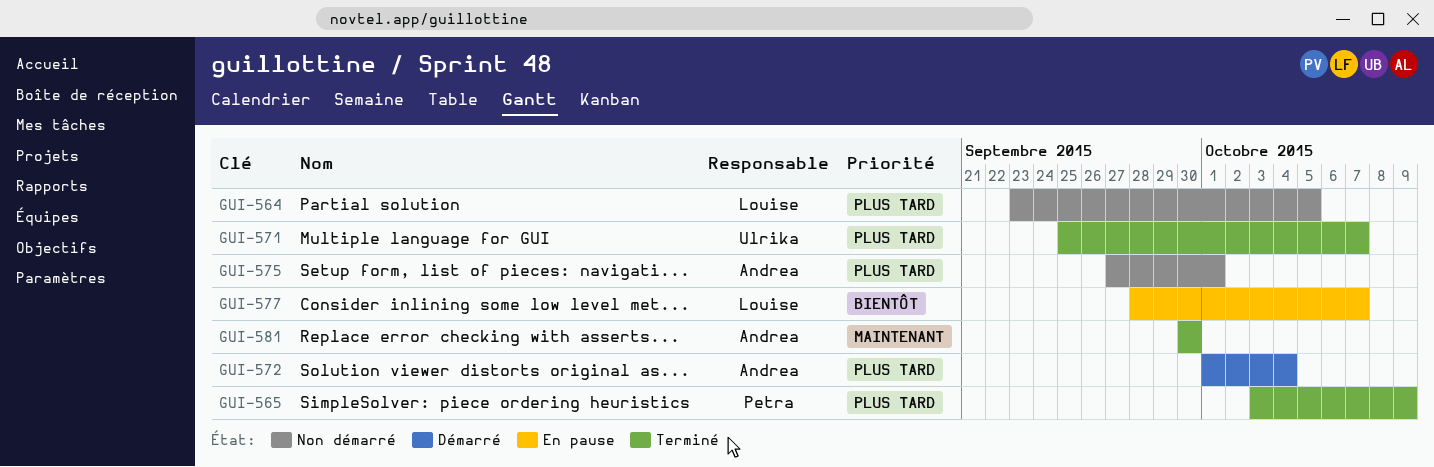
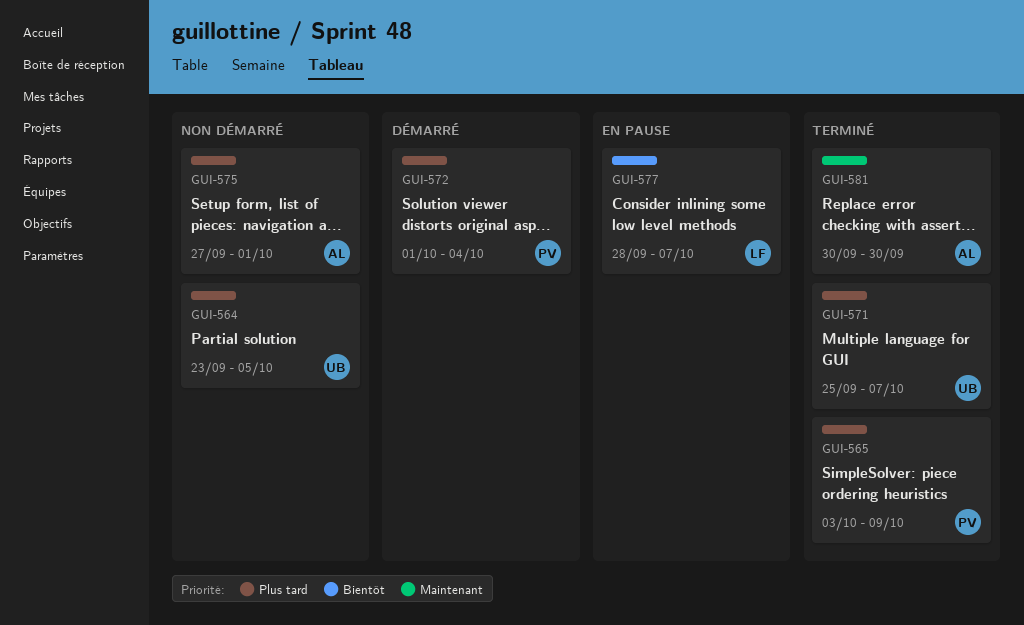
GUI-564, owner: Louise -> Ulrika
GUI-572, owner: Andrea -> Petra

